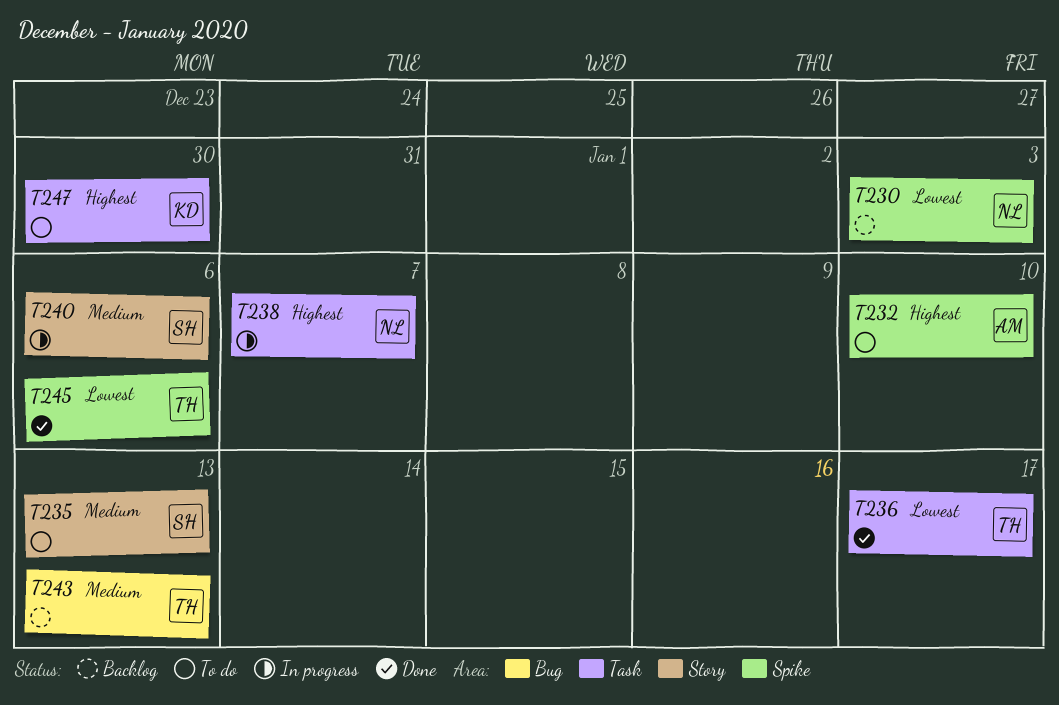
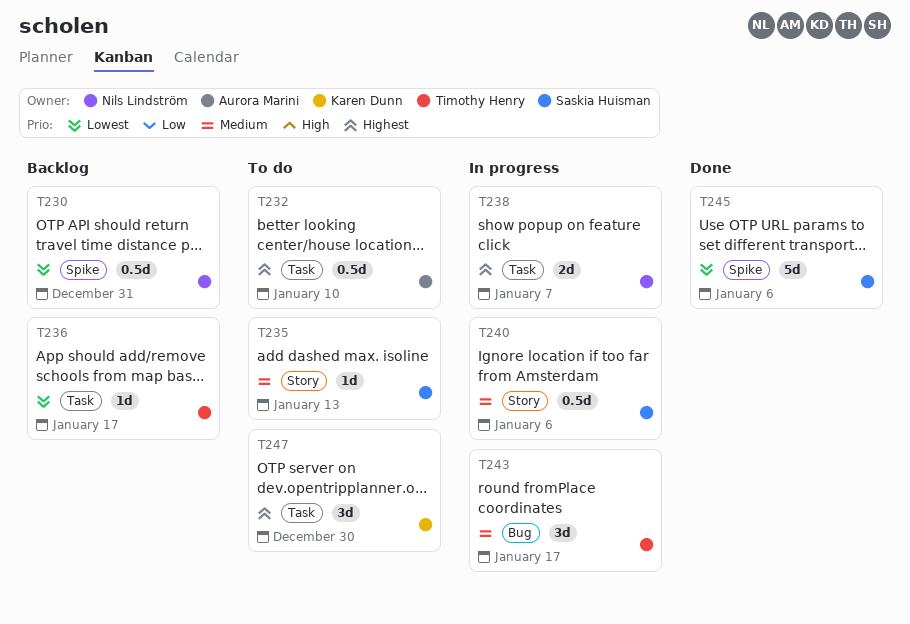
T230, due: Jan 3 -> Dec 31
T232, label: Spike -> Task
T236, status: Done -> Backlog
T243, status: Backlog -> In progress
T243, due: Jan 13 -> Jan 17
T245, owner: Timothy Henry -> Saskia Huisman

